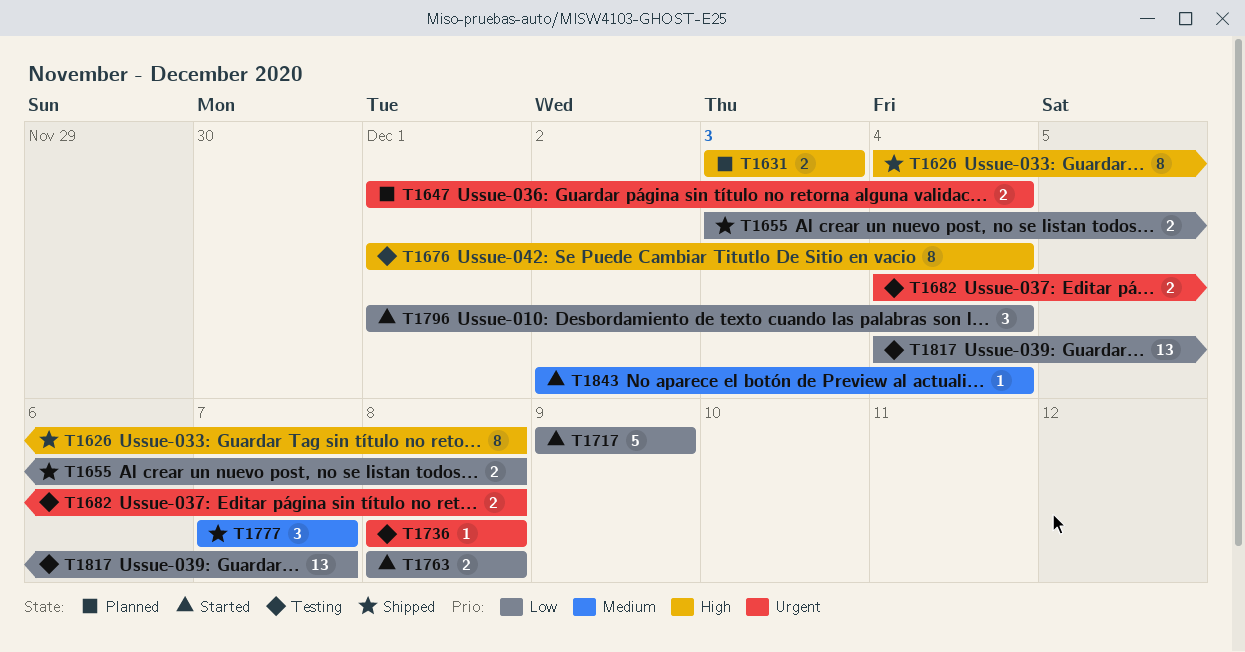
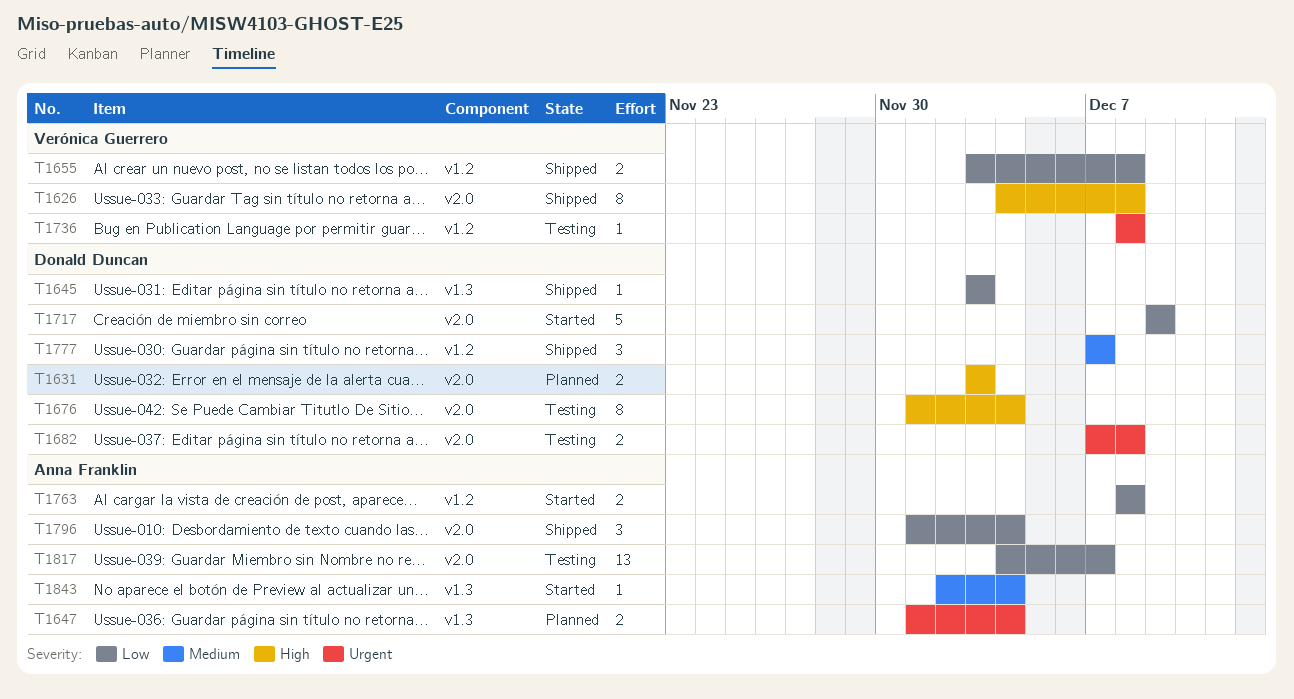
T1645: none -> present
T1682, start: Dec 4 -> Dec 7
T1796, status: Started -> Shipped

